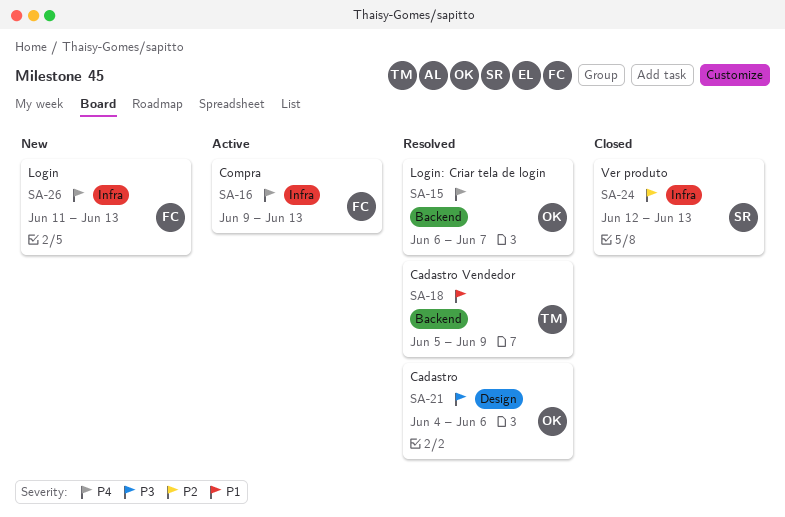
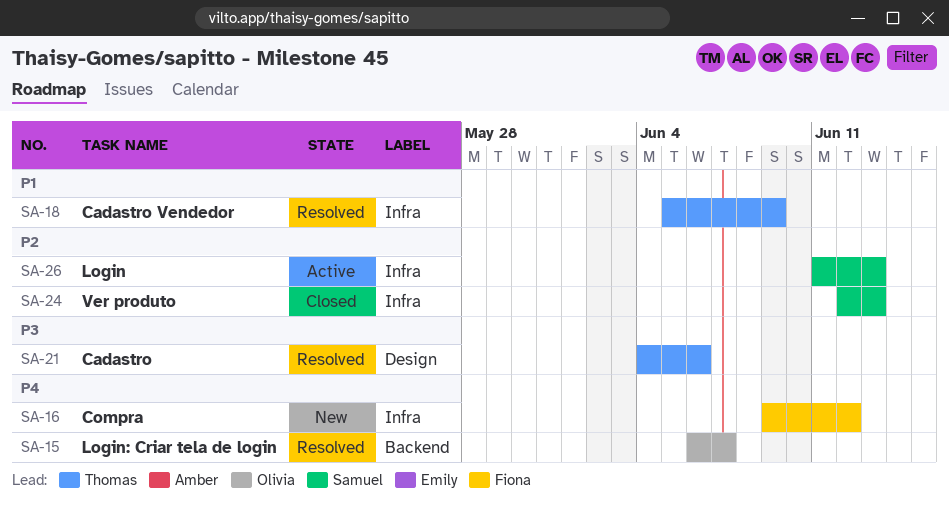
SA-16, status: Active -> New
SA-16, due: Jun 13 -> Jun 12
SA-18, label: Backend -> Infra
SA-21, owner: Olivia -> Thomas
SA-26, status: New -> Active
SA-26, owner: Fiona -> Samuel
SA-26, priority: P4 -> P2

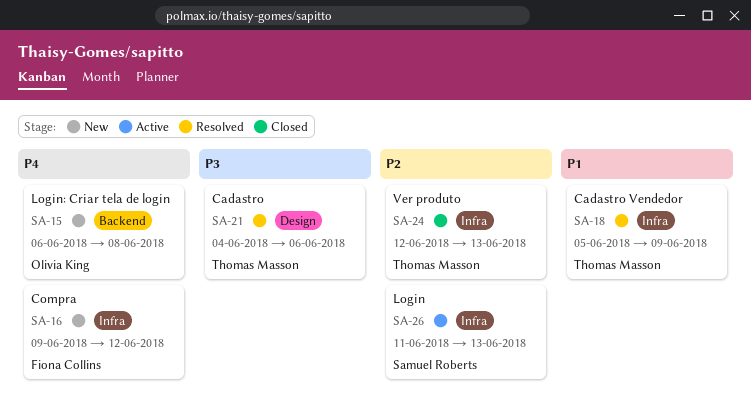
SA-15, status: Resolved -> New
SA-15, due: Jun 7 -> Jun 8
SA-24, owner: Samuel Roberts -> Thomas Masson

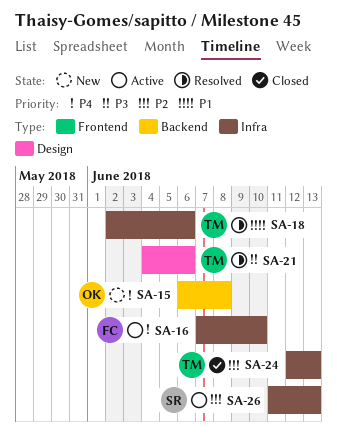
SA-16, status: New -> Active
SA-16, start: Jun 9 -> Jun 7
SA-16, due: Jun 12 -> Jun 10
SA-18, start: Jun 5 -> Jun 2
SA-18, due: Jun 9 -> Jun 6

